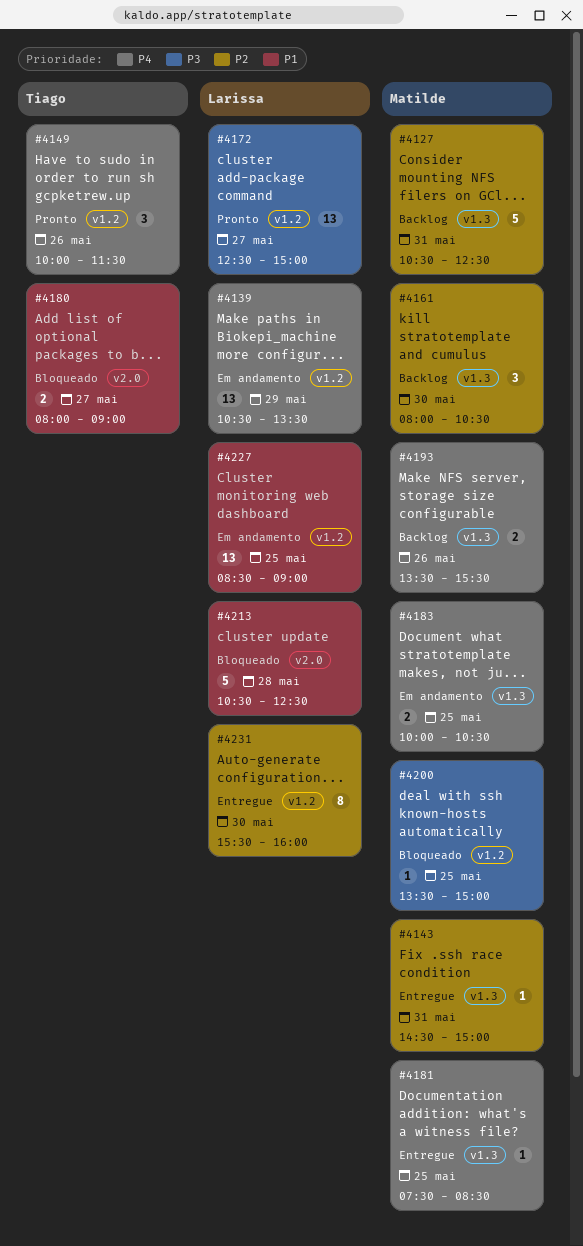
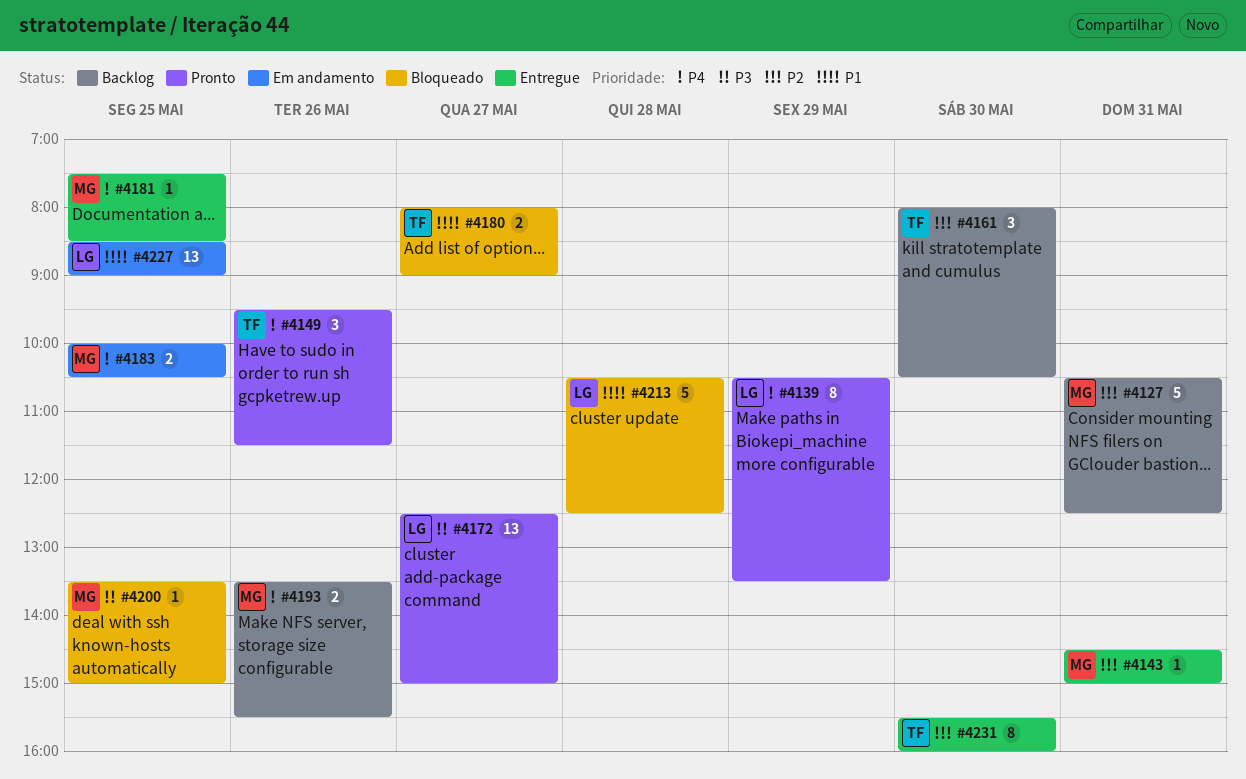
#4139, status: Em andamento -> Pronto
#4139, estimate: 13 -> 8
#4149, begins: 10:00 -> 09:30
#4161, owner: Matilde -> Tiago
#4231, owner: Larissa -> Tiago

